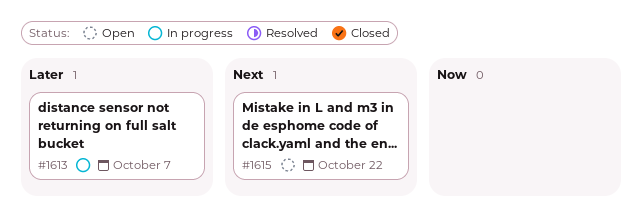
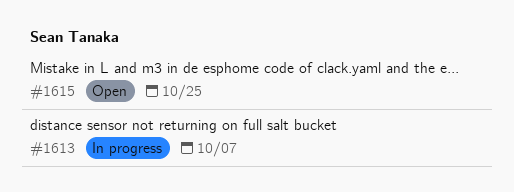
#1615, due: Oct 22 -> Oct 25

